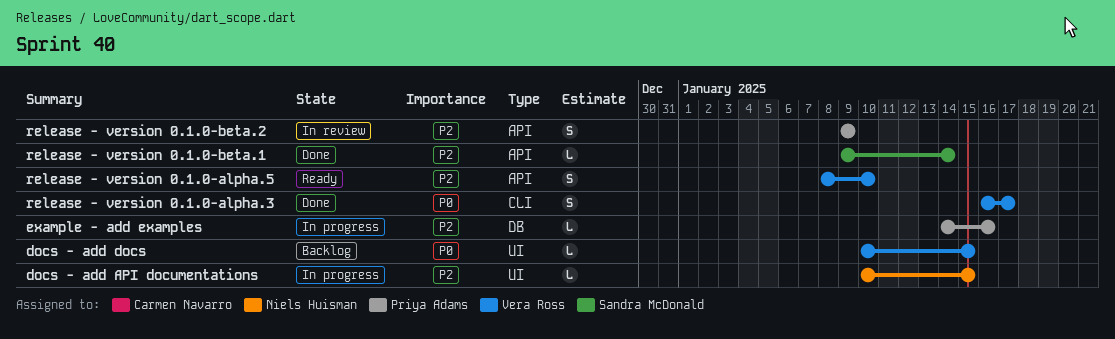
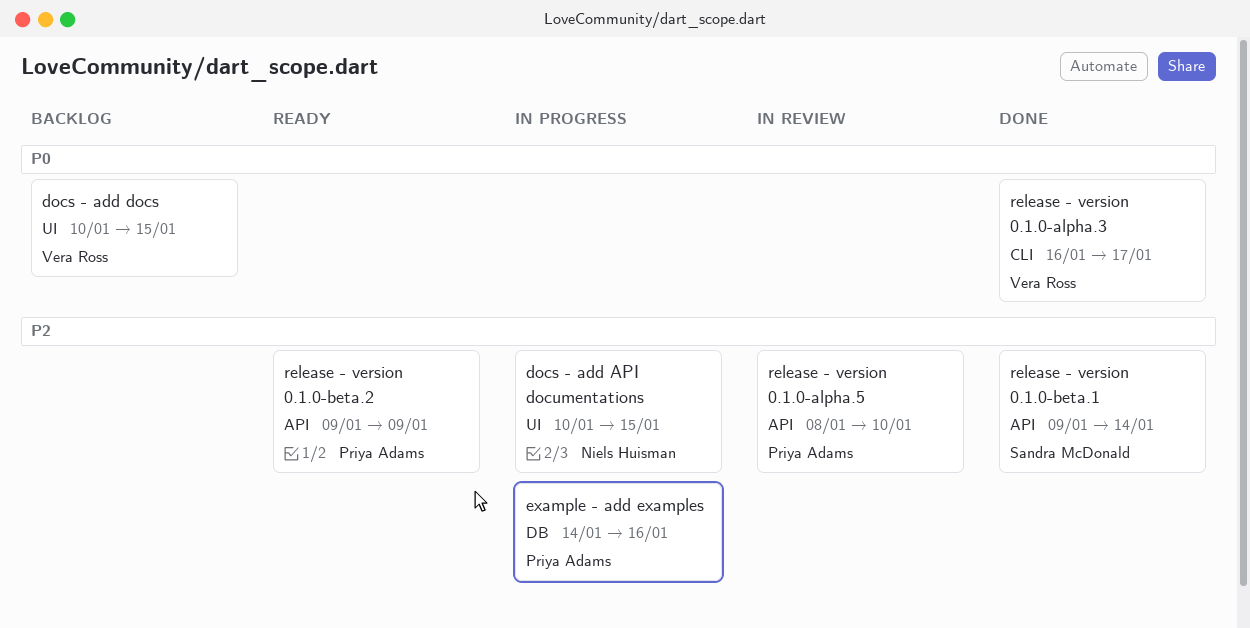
release - version 0.1.0-alpha.5, status: Ready -> In review
release - version 0.1.0-alpha.5, owner: Vera Ross -> Priya Adams
release - version 0.1.0-beta.2, status: In review -> Ready

